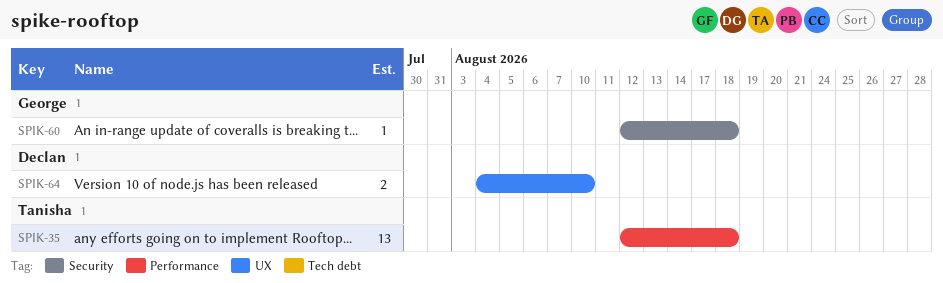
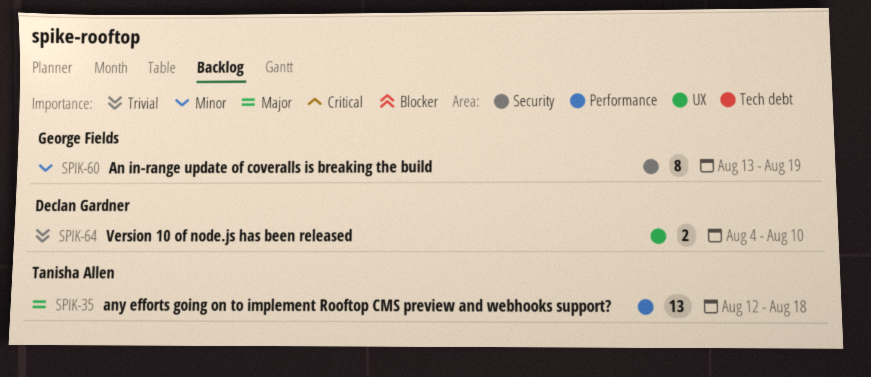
SPIK-60, estimate: 1 -> 8
SPIK-60, start: Aug 12 -> Aug 13
SPIK-60, due: Aug 18 -> Aug 19

